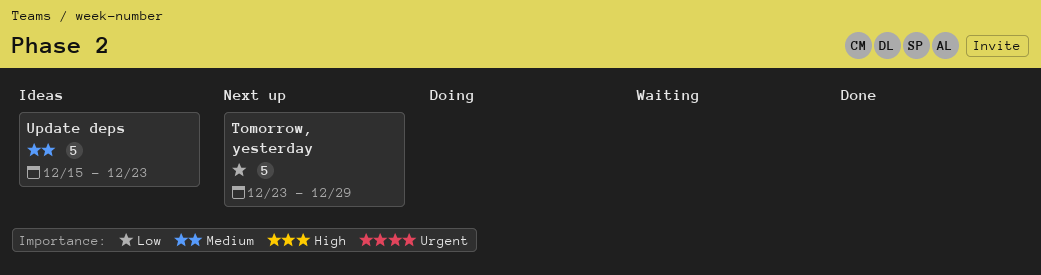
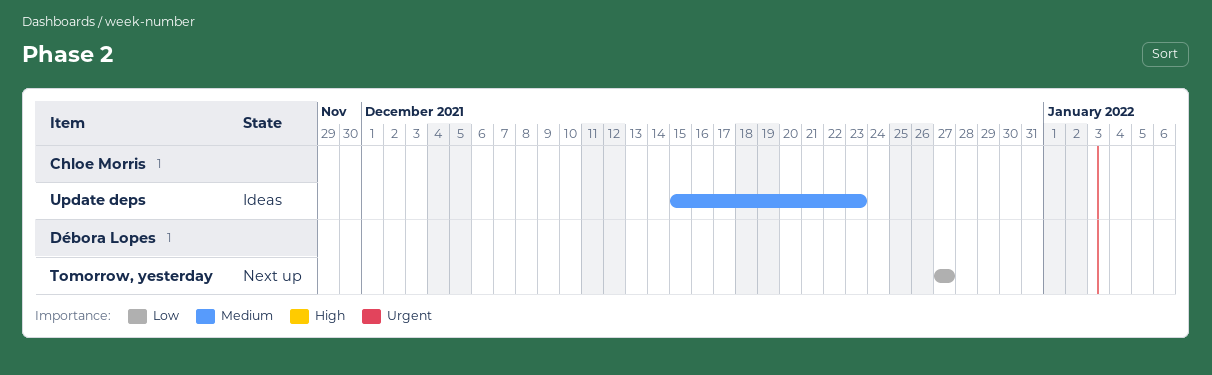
Tomorrow, yesterday, start: Dec 23 -> Dec 27
Tomorrow, yesterday, due: Dec 29 -> Dec 27

